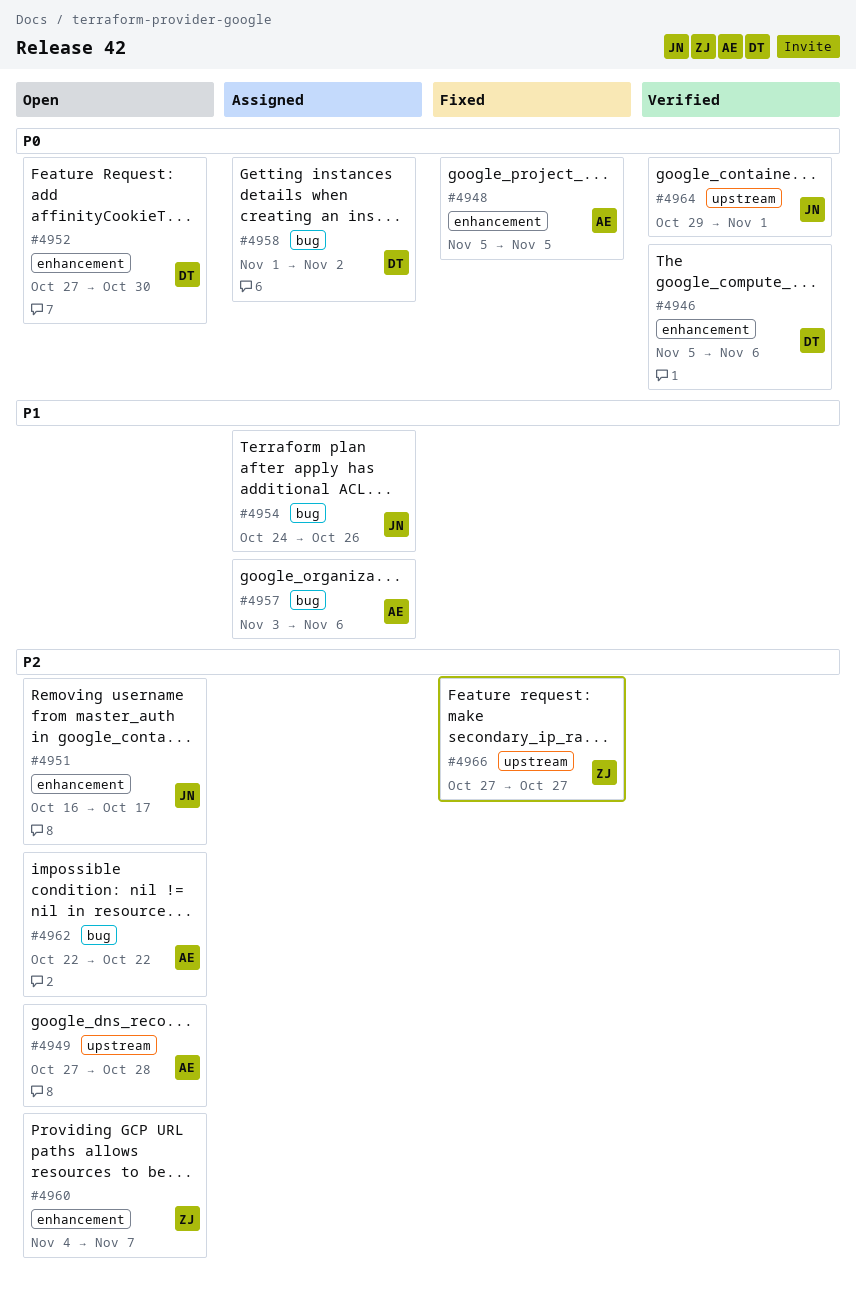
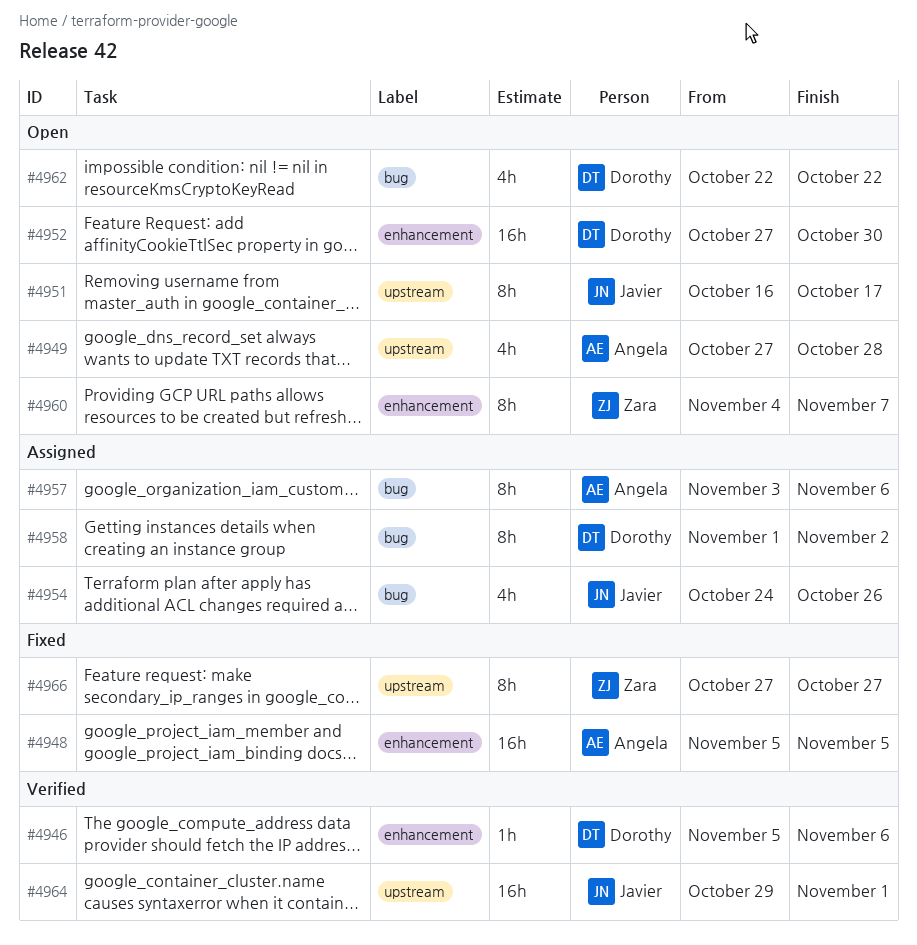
#4951, label: enhancement -> upstream
#4962, owner: Angela -> Dorothy

